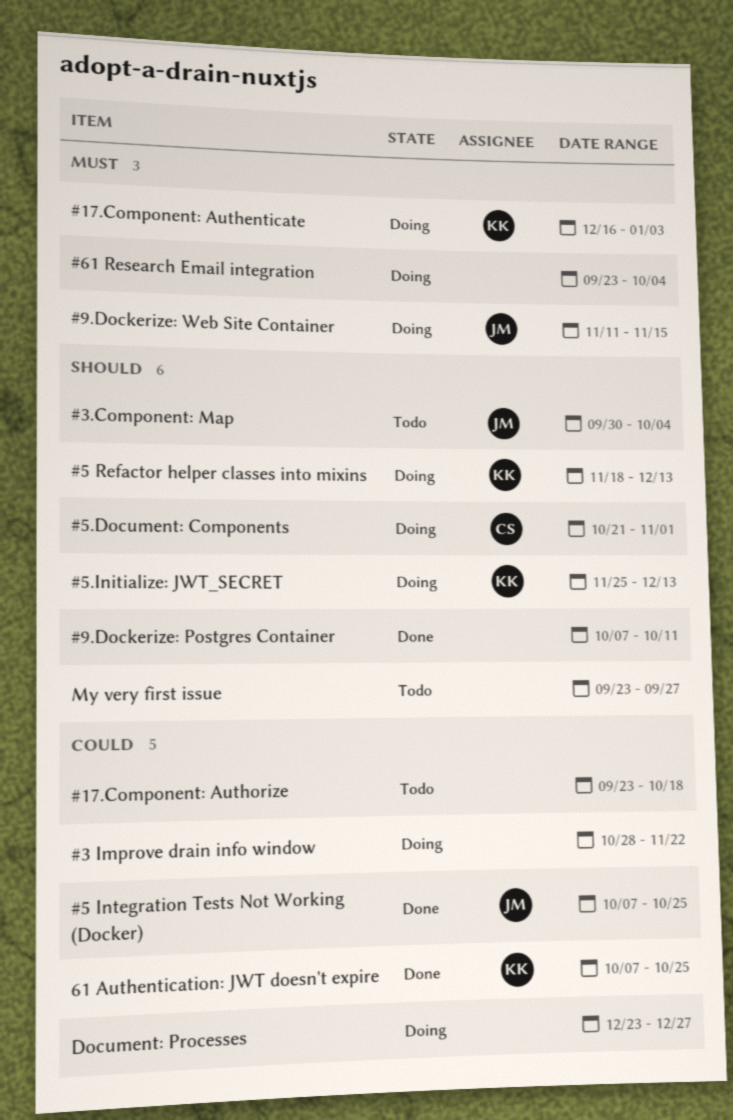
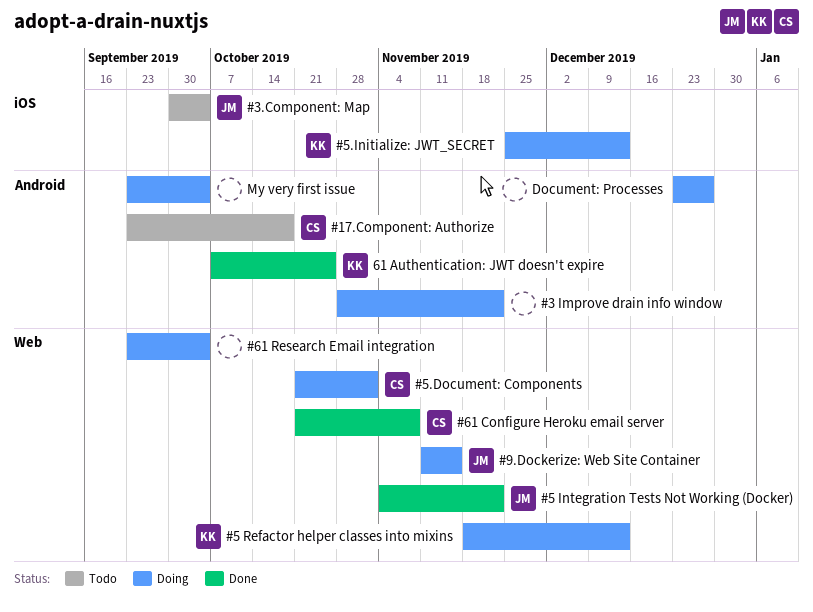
#17.Component: Authenticate: present -> none
#17.Component: Authorize, owner: none -> CS
#5 Integration Tests Not Working (Docker), start: Oct 7 -> Nov 4
#5 Integration Tests Not Working (Docker), due: Oct 25 -> Nov 22
#61 Configure Heroku email server: none -> present
#9.Dockerize: Postgres Container: present -> none
My very first issue, status: Todo -> Doing
My very first issue, due: Sep 27 -> Oct 4

